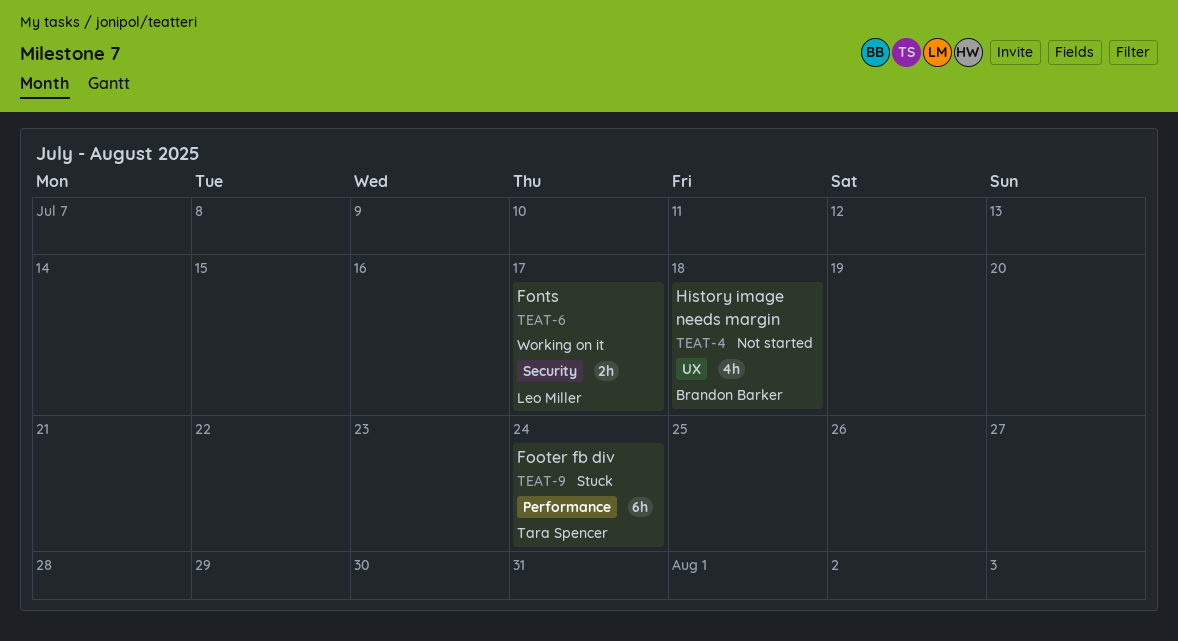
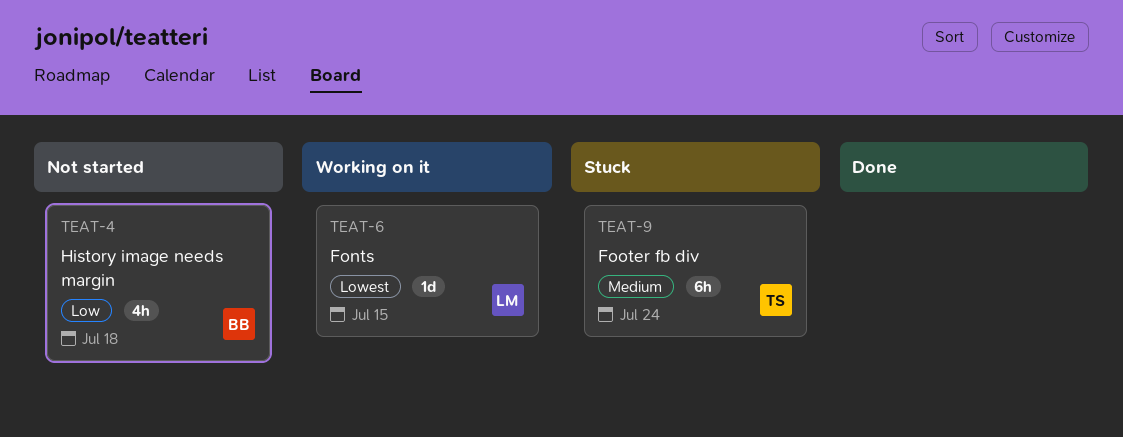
TEAT-6, estimate: 2h -> 1d
TEAT-6, due: Jul 17 -> Jul 15

